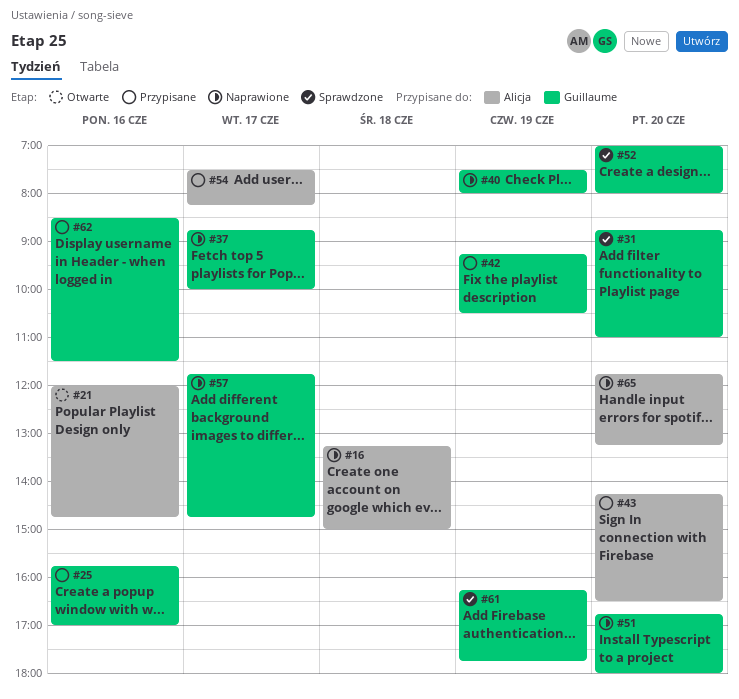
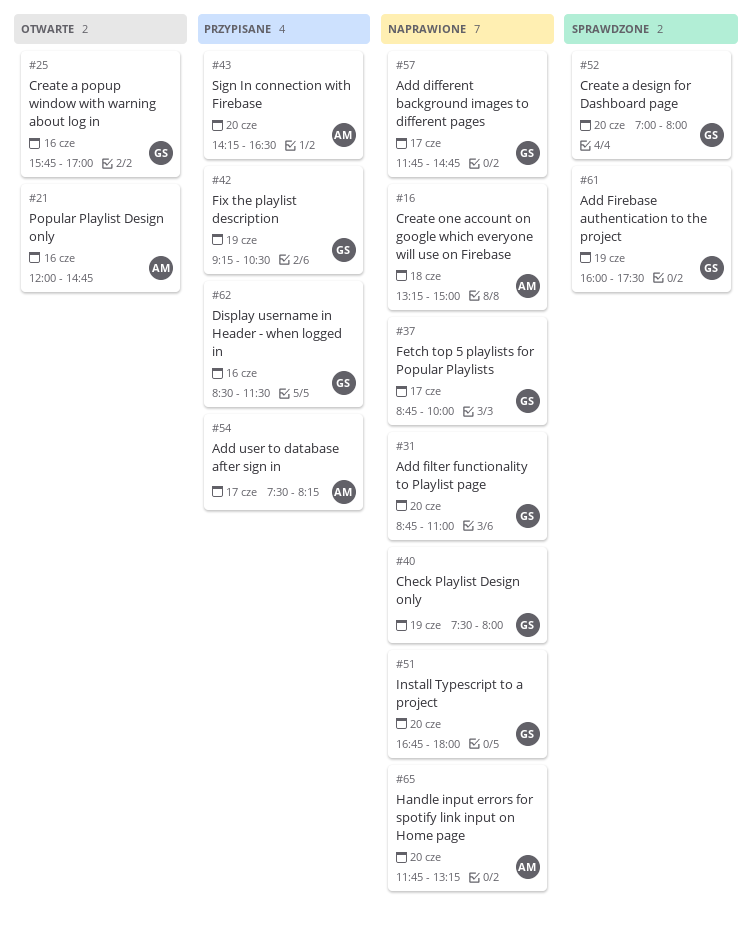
#25, status: Przypisane -> Otwarte
#31, status: Sprawdzone -> Naprawione
#61, begins: 16:15 -> 16:00
#61, ends: 17:45 -> 17:30

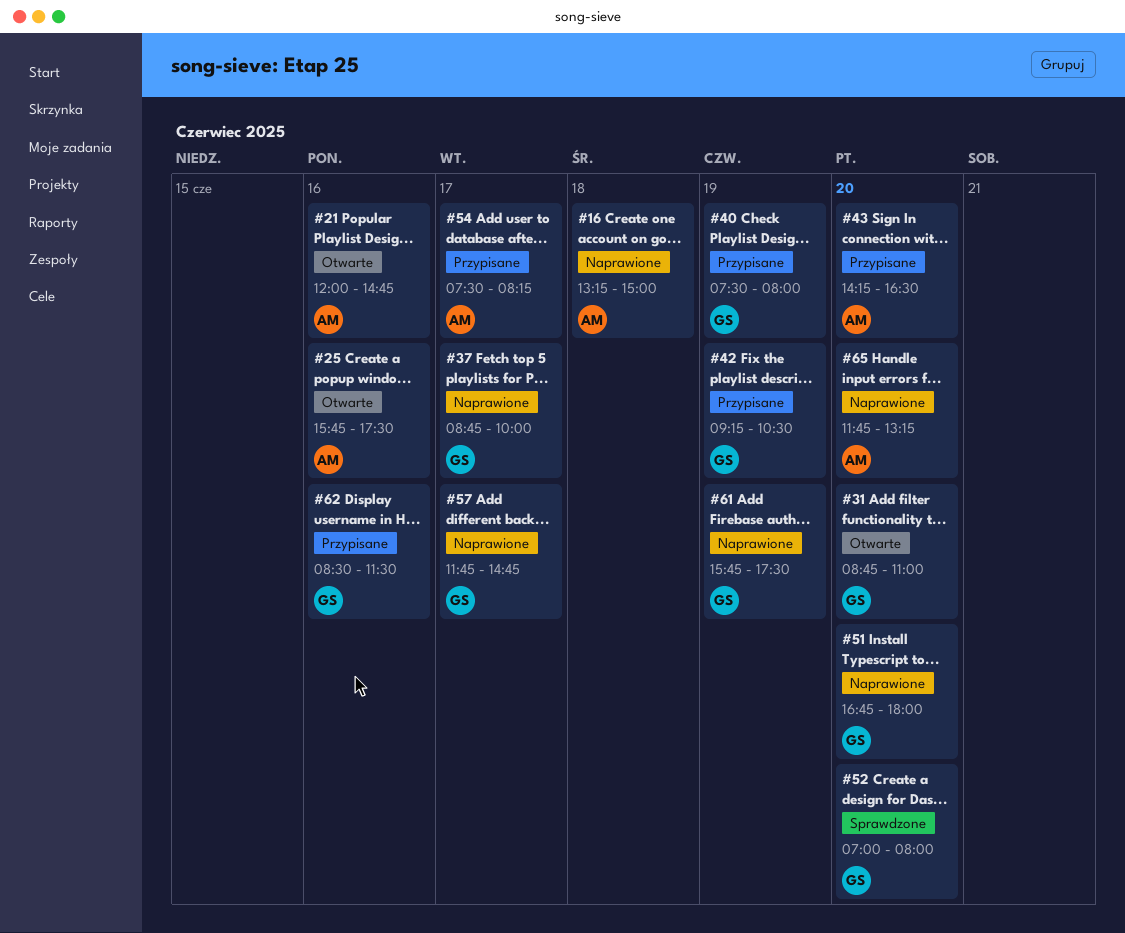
#25, owner: GS -> AM
#25, ends: 17:00 -> 17:30
#31, status: Naprawione -> Otwarte
#40, status: Naprawione -> Przypisane
#61, status: Sprawdzone -> Naprawione
#61, begins: 16:00 -> 15:45

